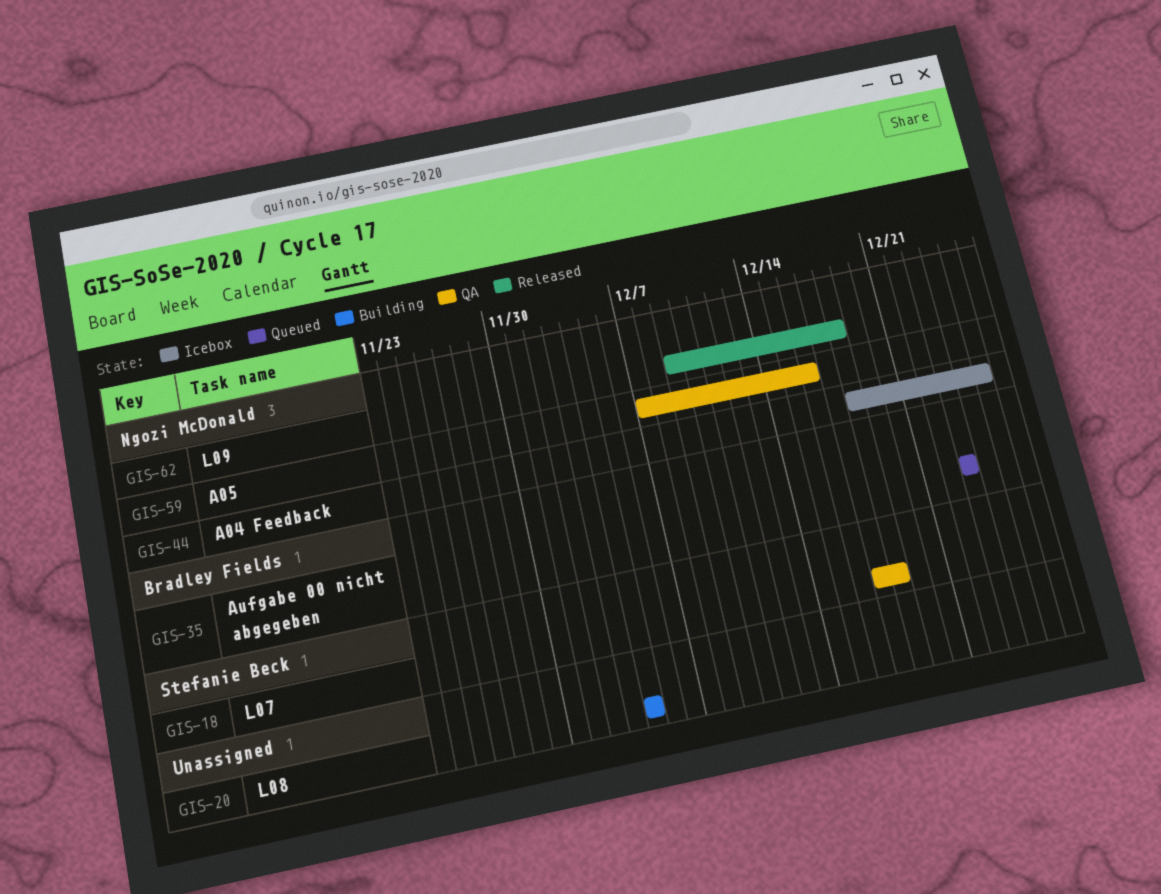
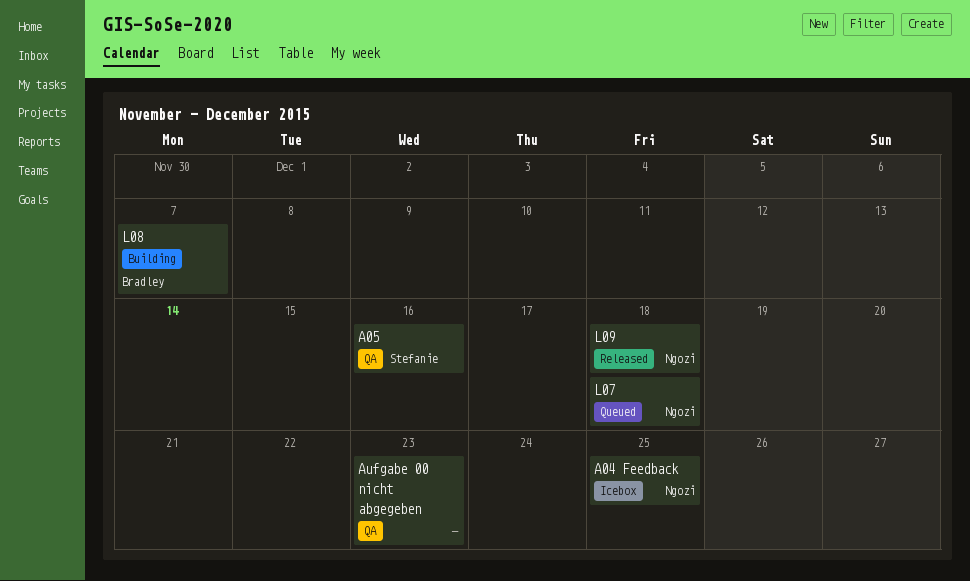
A05, owner: Ngozi McDonald -> Stefanie Beck
Aufgabe 00 nicht abgegeben, status: Queued -> QA
Aufgabe 00 nicht abgegeben, owner: Bradley Fields -> none
L07, status: QA -> Queued
L07, owner: Stefanie Beck -> Ngozi McDonald
L08, owner: none -> Bradley Fields
L08, due: Dec 4 -> Dec 7

